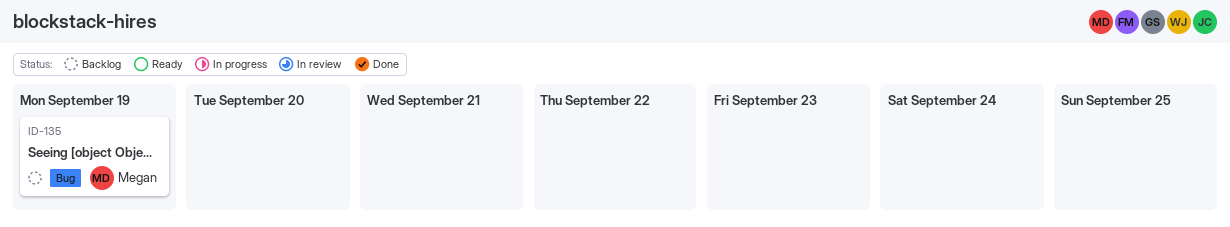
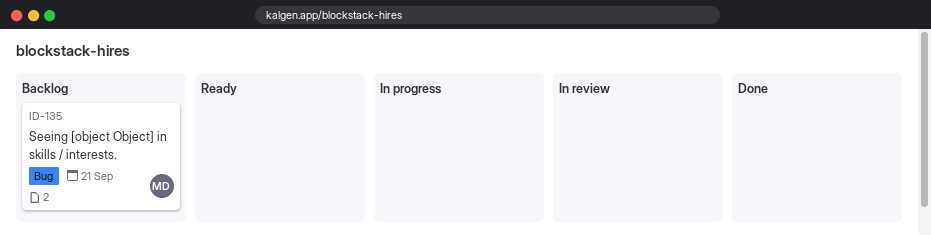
ID-135, due: Sep 19 -> Sep 21

